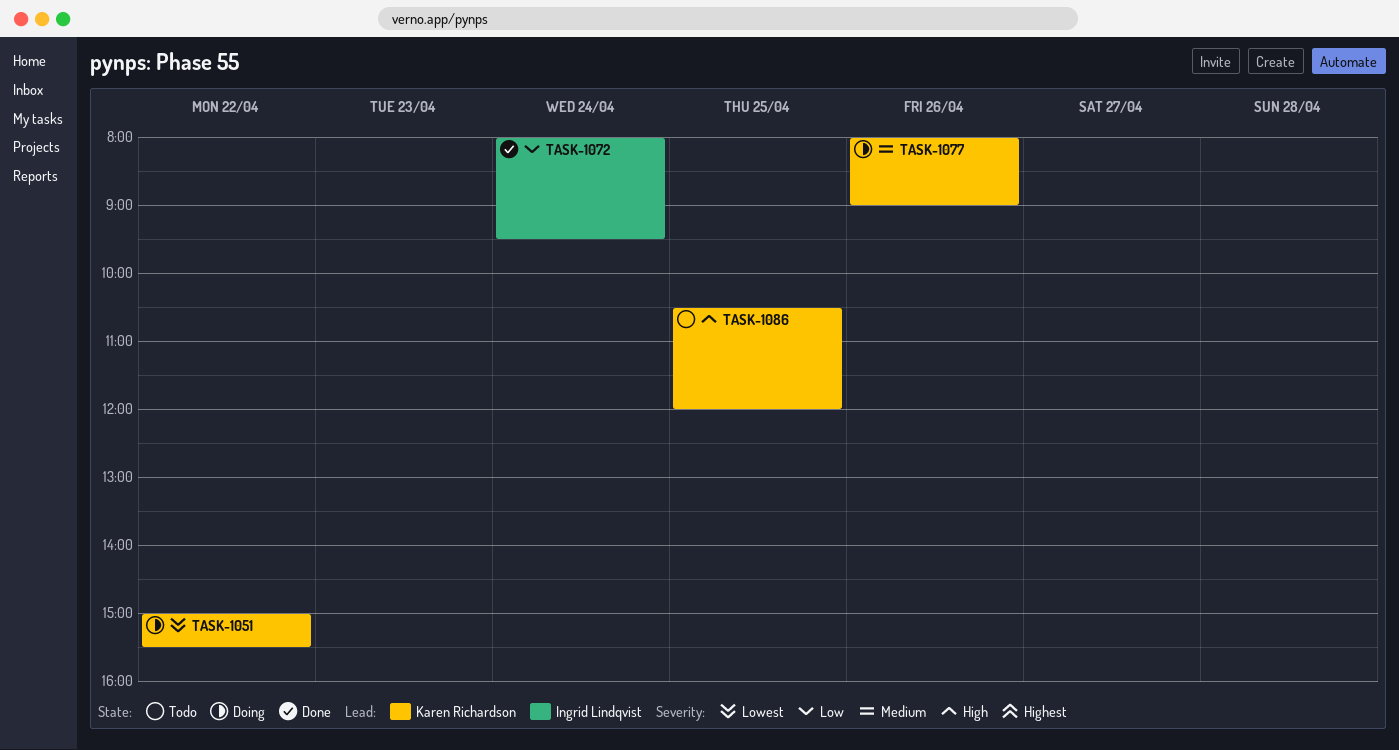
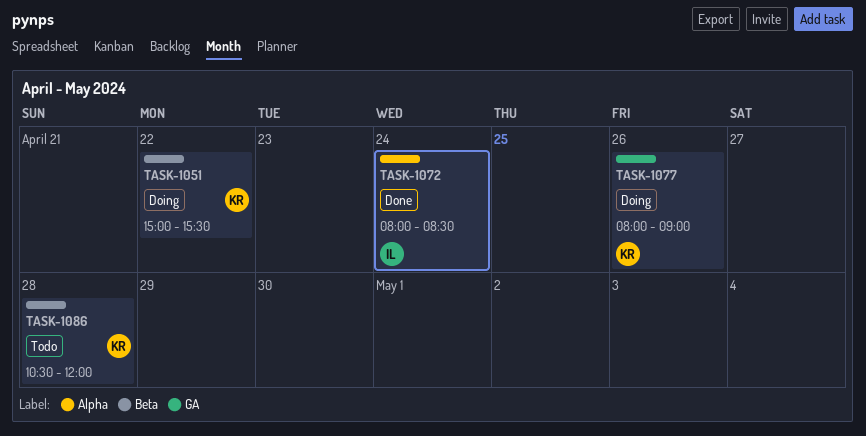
TASK-1072, ends: 09:30 -> 08:30
TASK-1086, day: Apr 25 -> Apr 28

